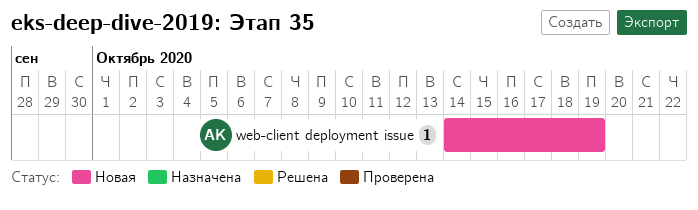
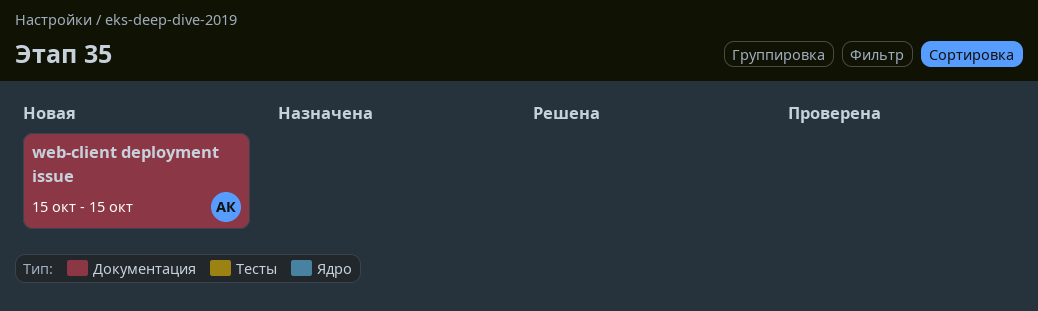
web-client deployment issue, start: Oct 14 -> Oct 15
web-client deployment issue, due: Oct 19 -> Oct 15

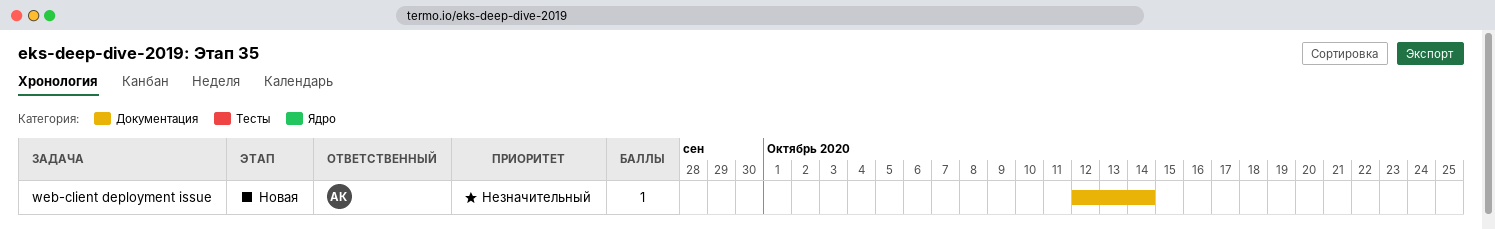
web-client deployment issue, start: Oct 15 -> Oct 12
web-client deployment issue, due: Oct 15 -> Oct 14

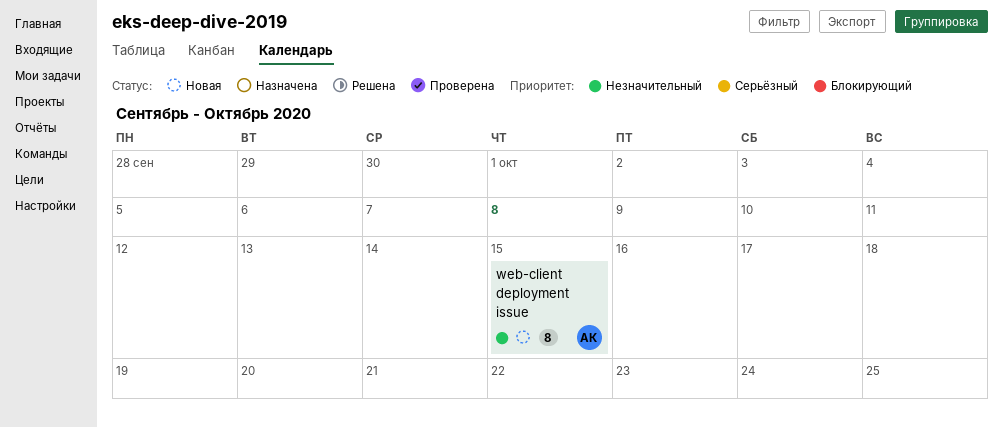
web-client deployment issue, estimate: 1 -> 8
web-client deployment issue, due: Oct 14 -> Oct 15

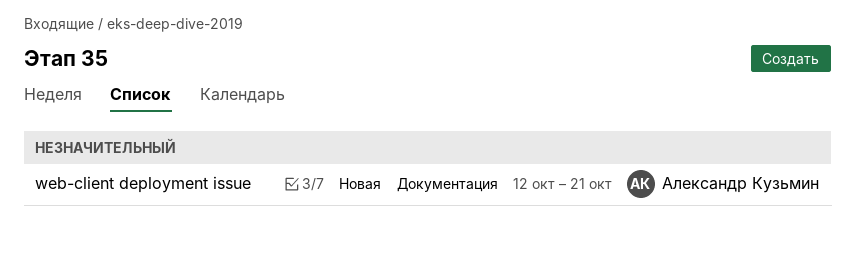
web-client deployment issue, due: Oct 15 -> Oct 21

